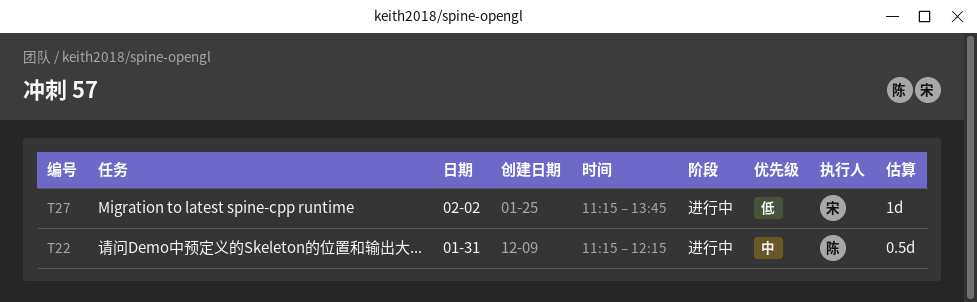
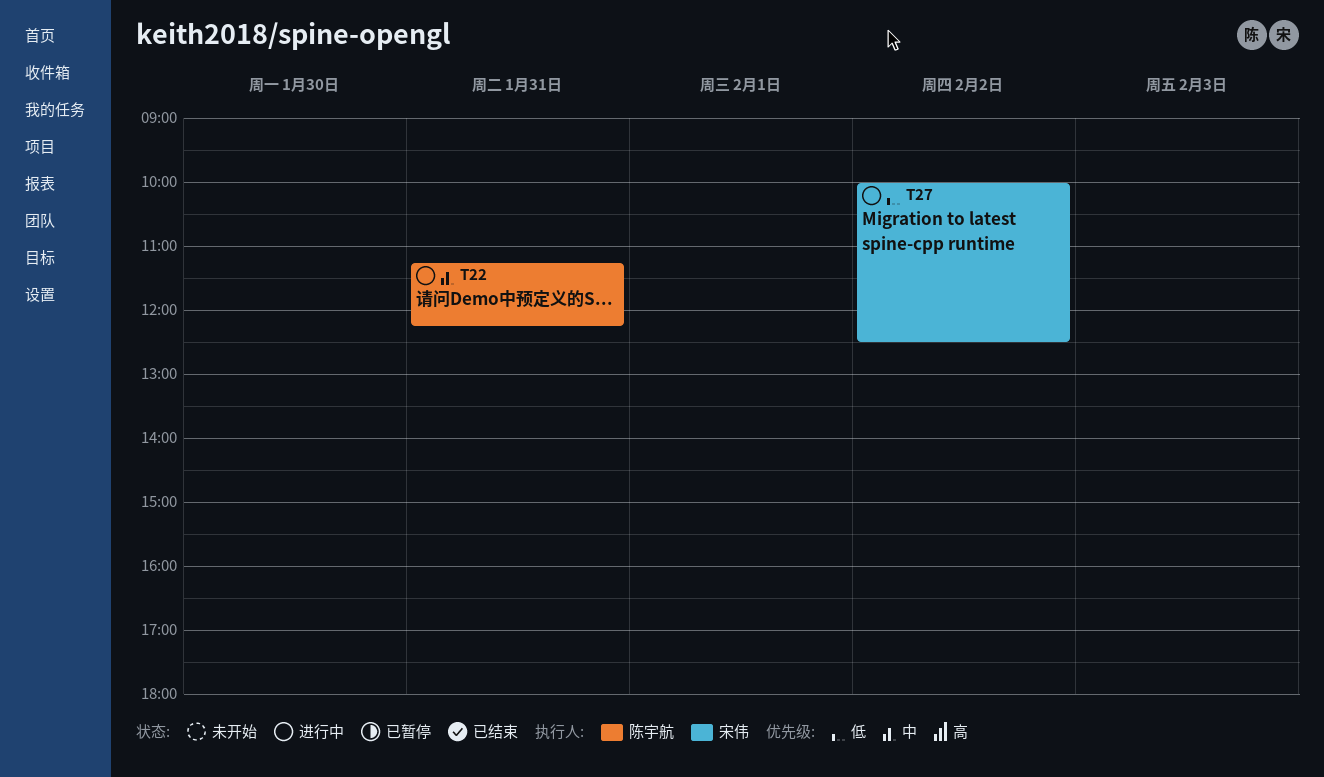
T27, begins: 11:15 -> 10:00
T27, ends: 13:45 -> 12:30

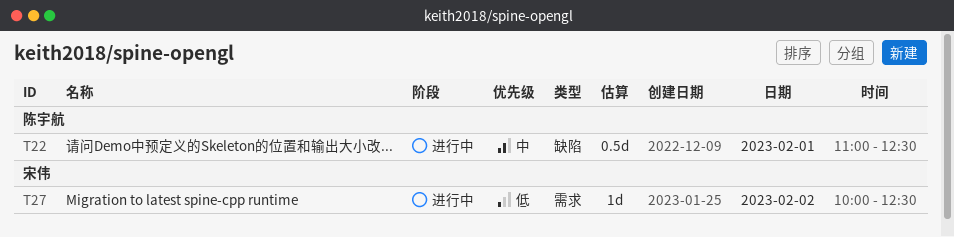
T22, day: Jan 31 -> Feb 1
T22, begins: 11:15 -> 11:00
T22, ends: 12:15 -> 12:30

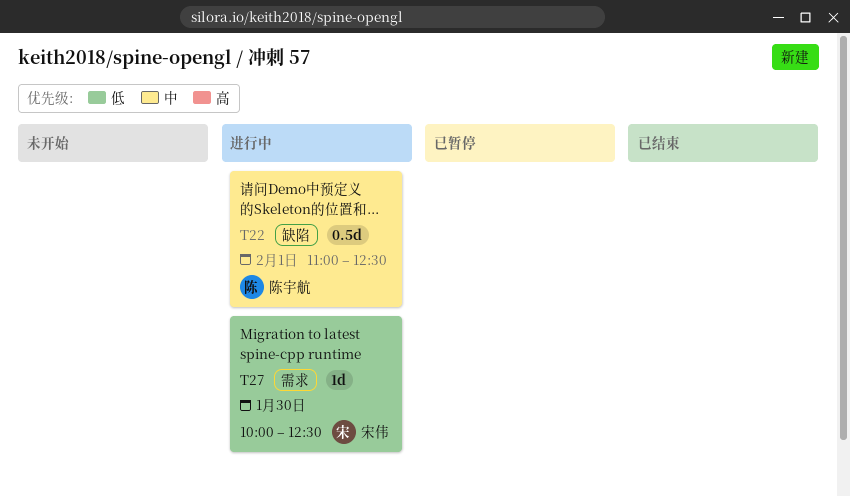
T27, day: Feb 2 -> Jan 30

